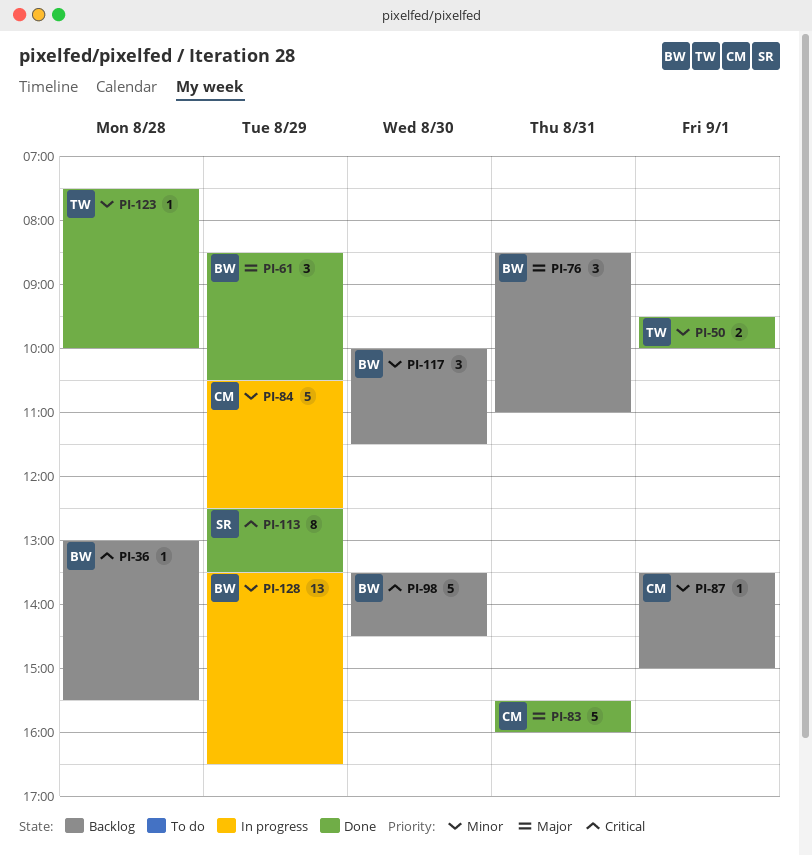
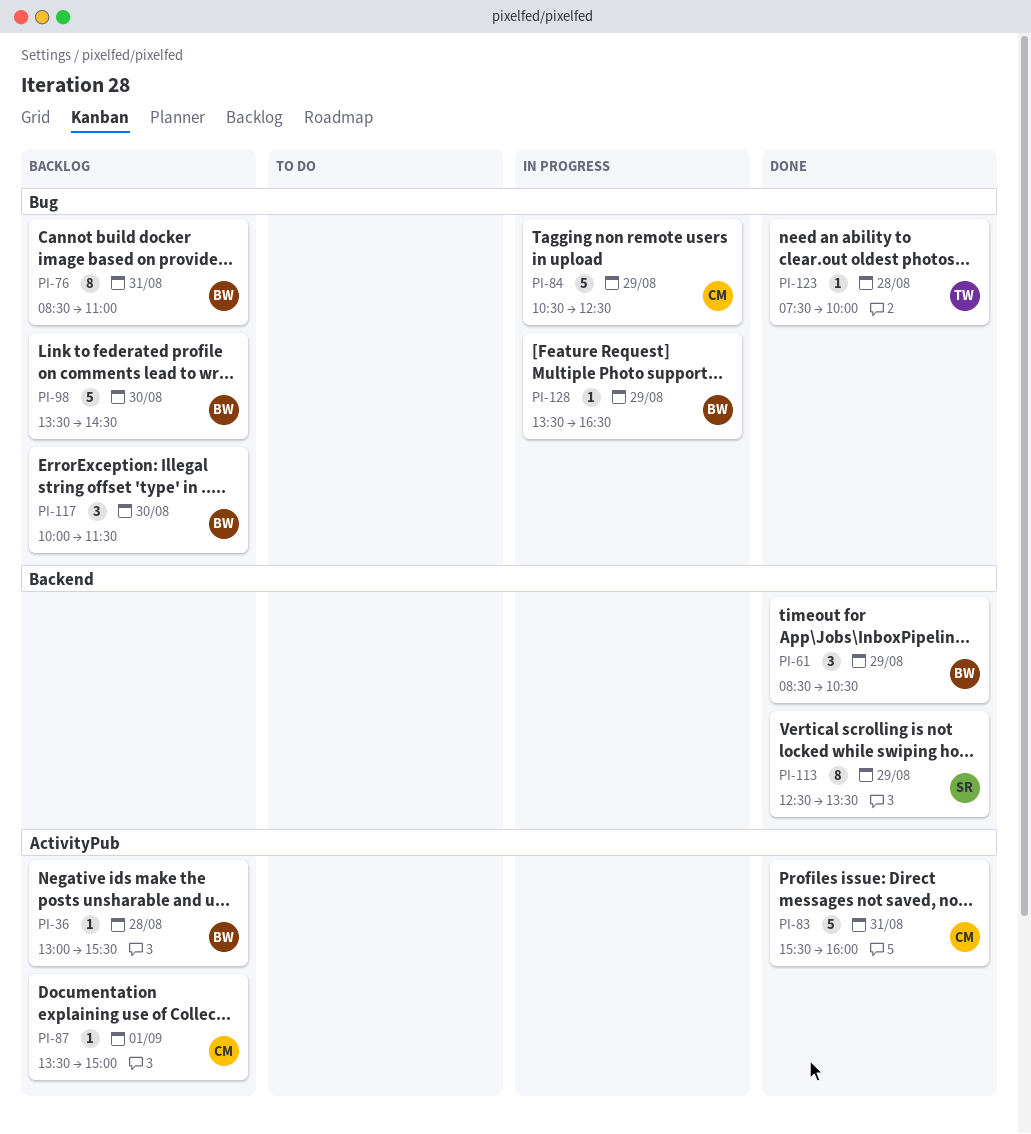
PI-50: present -> none
PI-76, estimate: 3 -> 8
PI-128, estimate: 13 -> 1

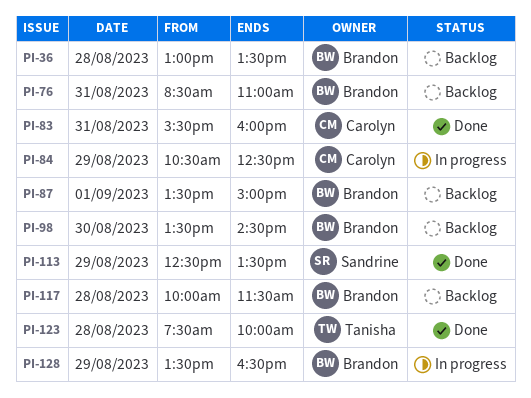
PI-36, ends: 15:30 -> 13:30
PI-61: present -> none
PI-87, owner: Carolyn -> Brandon
PI-117, day: Aug 30 -> Aug 28

